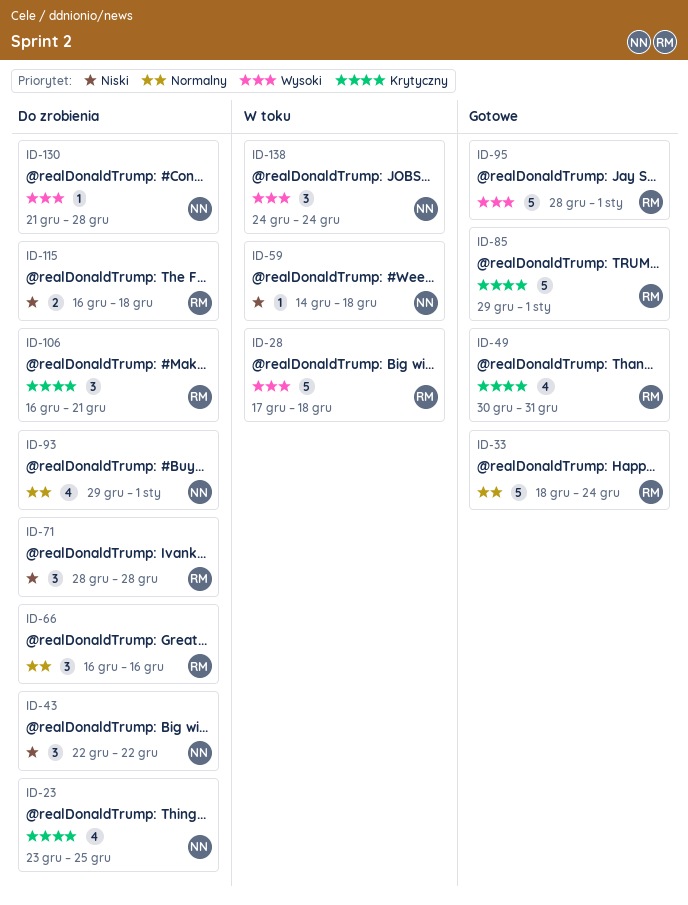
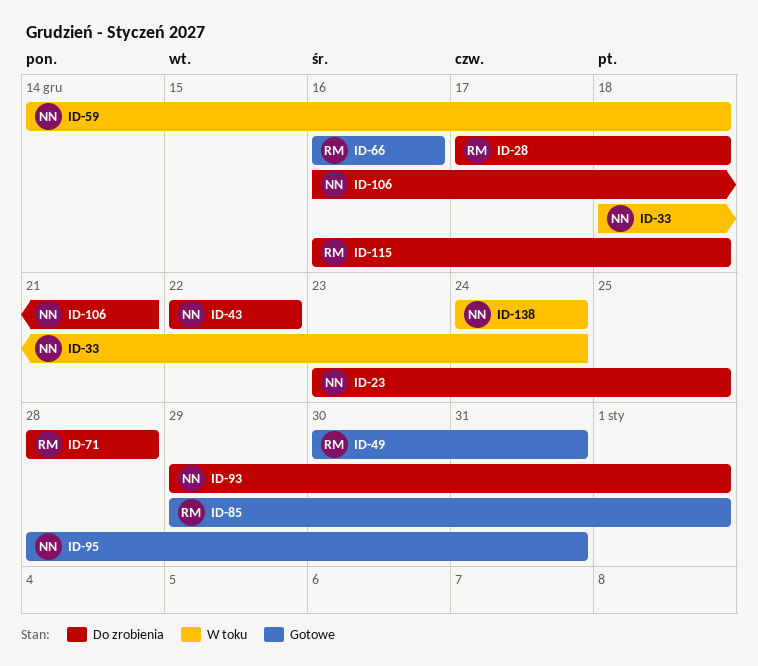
ID-28, status: W toku -> Do zrobienia
ID-33, status: Gotowe -> W toku
ID-33, owner: RM -> NN
ID-66, status: Do zrobienia -> Gotowe
ID-95, owner: RM -> NN
ID-95, due: Jan 1 -> Dec 31
ID-106, owner: RM -> NN
ID-130: present -> none

